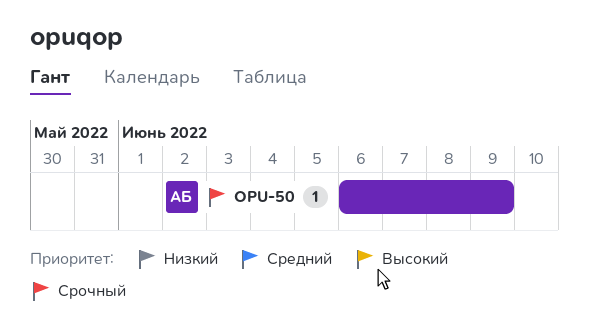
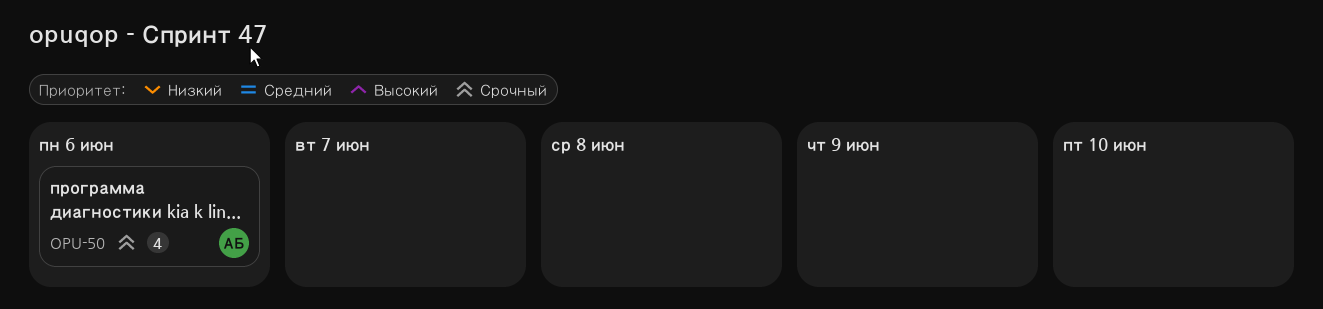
OPU-50, estimate: 1 -> 4
OPU-50, due: Jun 9 -> Jun 6

